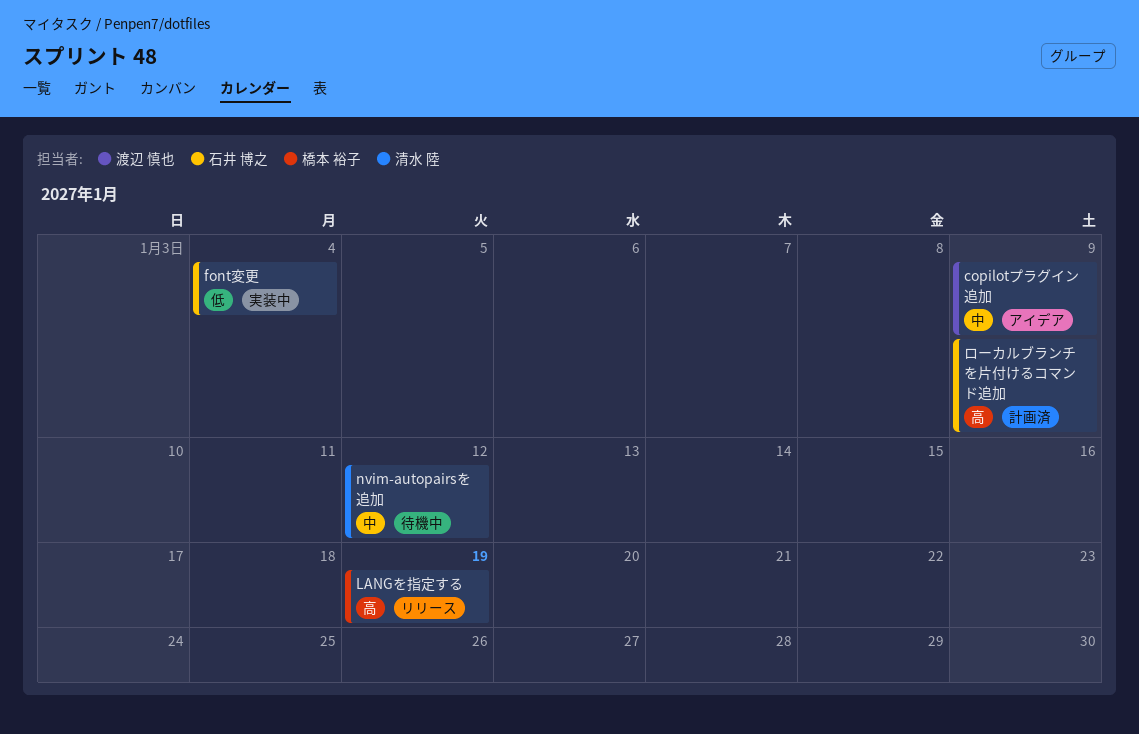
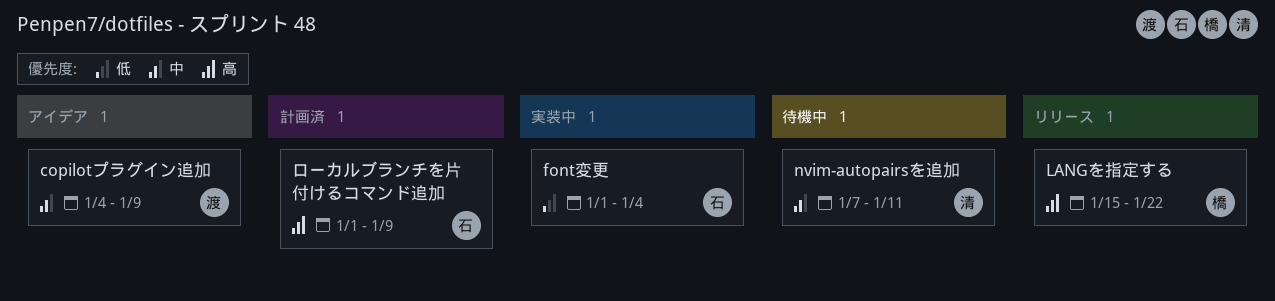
LANGを指定する, due: Jan 19 -> Jan 22
nvim-autopairsを追加, due: Jan 12 -> Jan 11

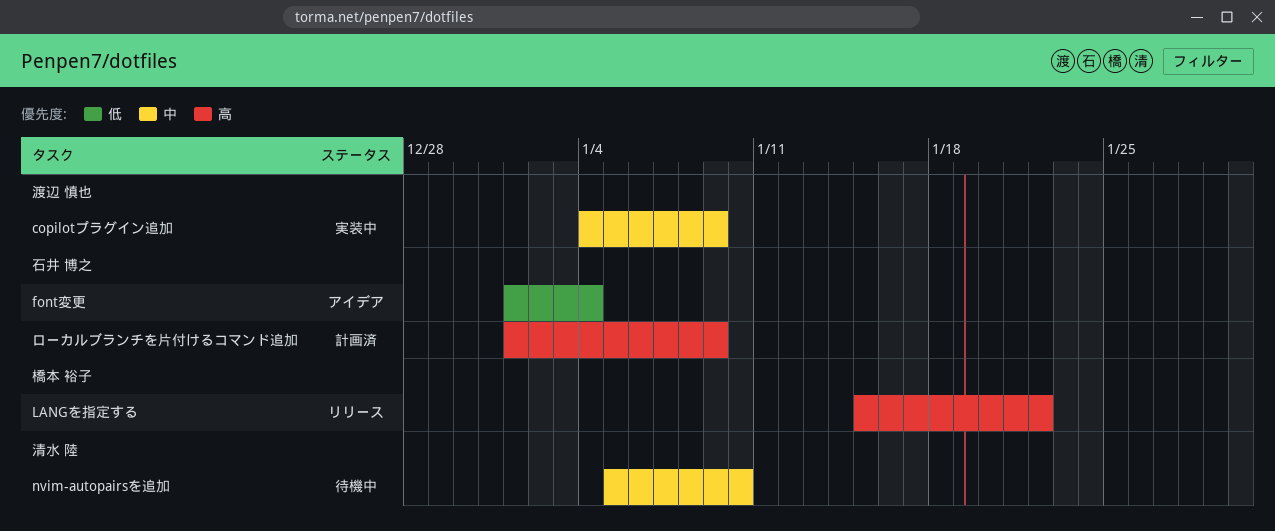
copilotプラグイン追加, status: アイデア -> 実装中
font変更, status: 実装中 -> アイデア
nvim-autopairsを追加, start: Jan 7 -> Jan 5
nvim-autopairsを追加, due: Jan 11 -> Jan 10

